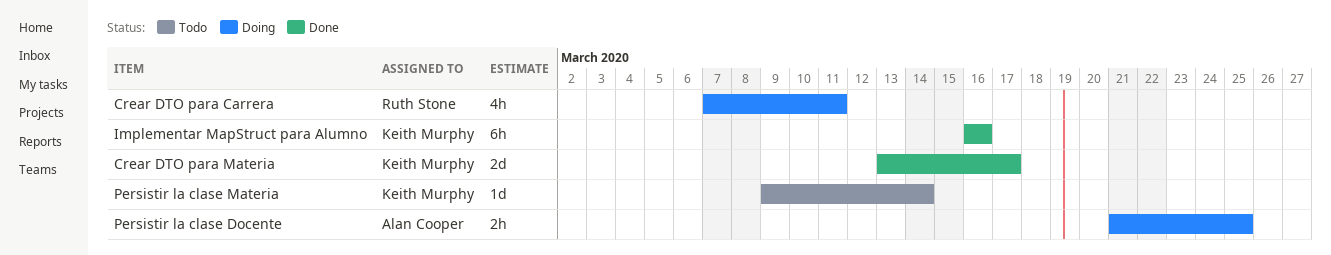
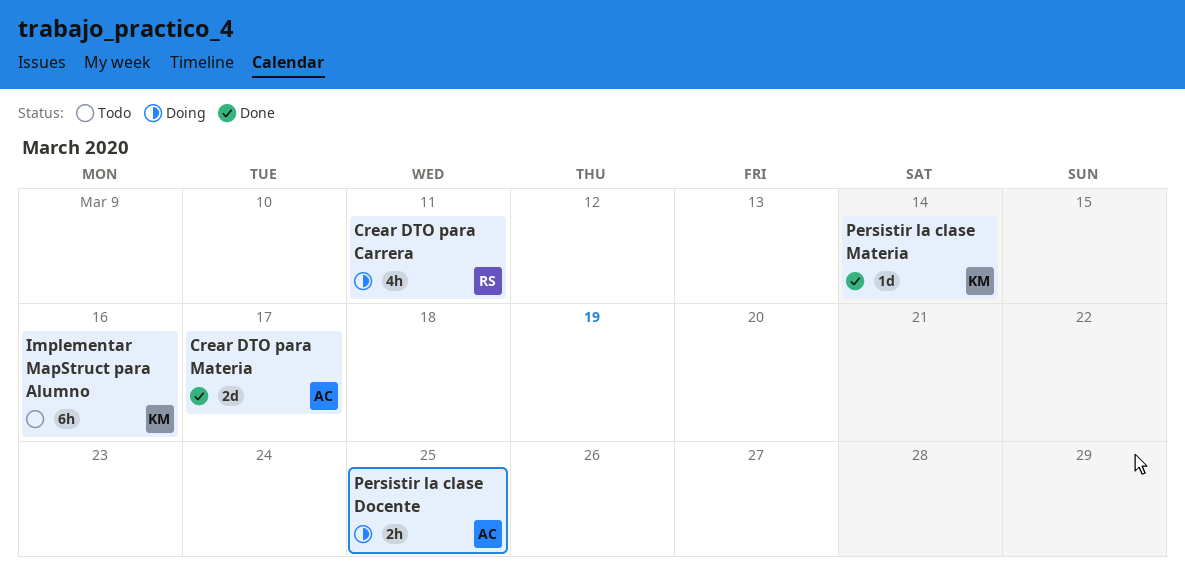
Crear DTO para Materia, owner: Keith Murphy -> Alan Cooper
Implementar MapStruct para Alumno, status: Done -> Todo
Persistir la clase Materia, status: Todo -> Done

